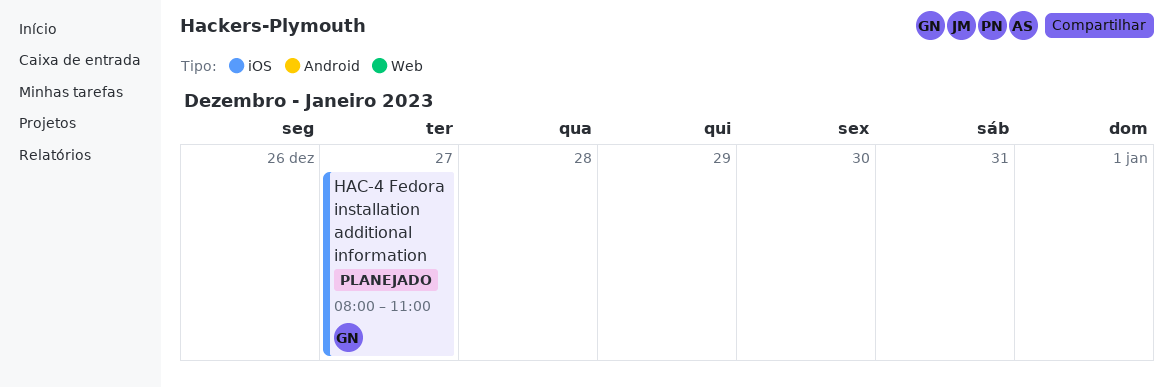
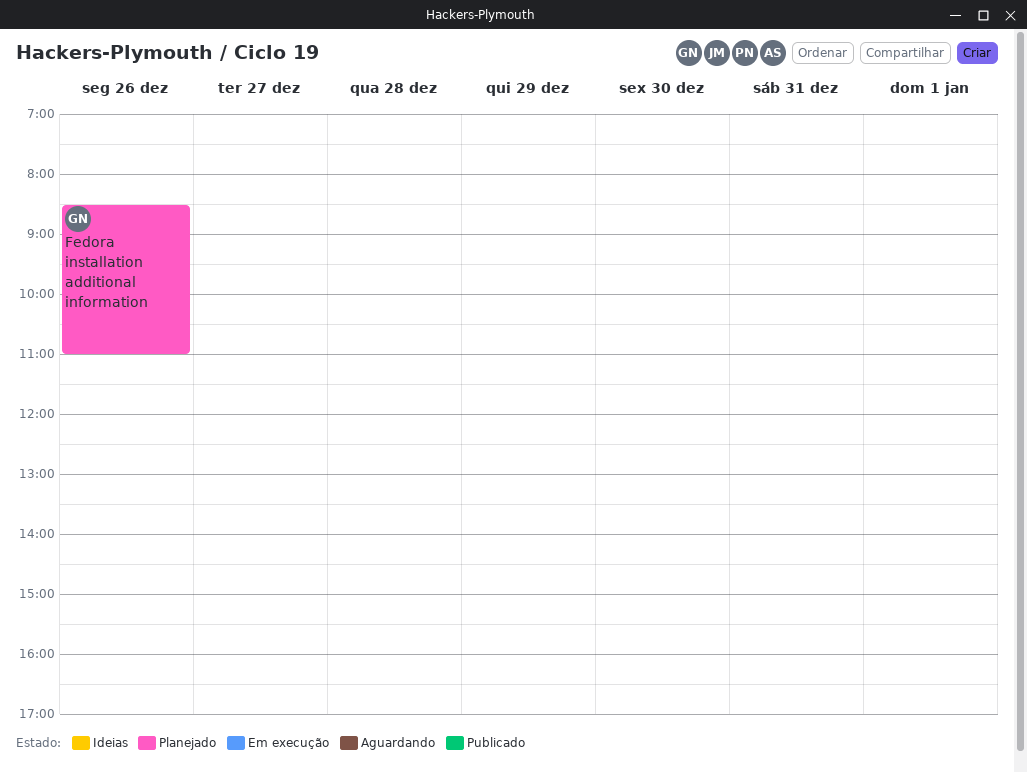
Fedora installation additional information, day: Dec 27 -> Dec 26
Fedora installation additional information, begins: 08:00 -> 08:30

